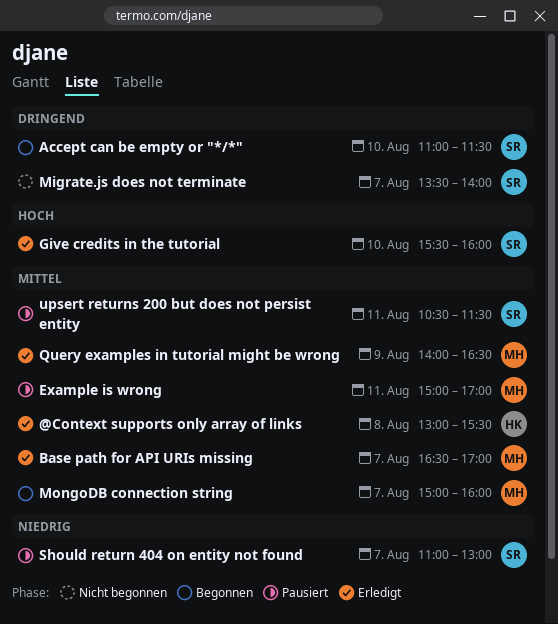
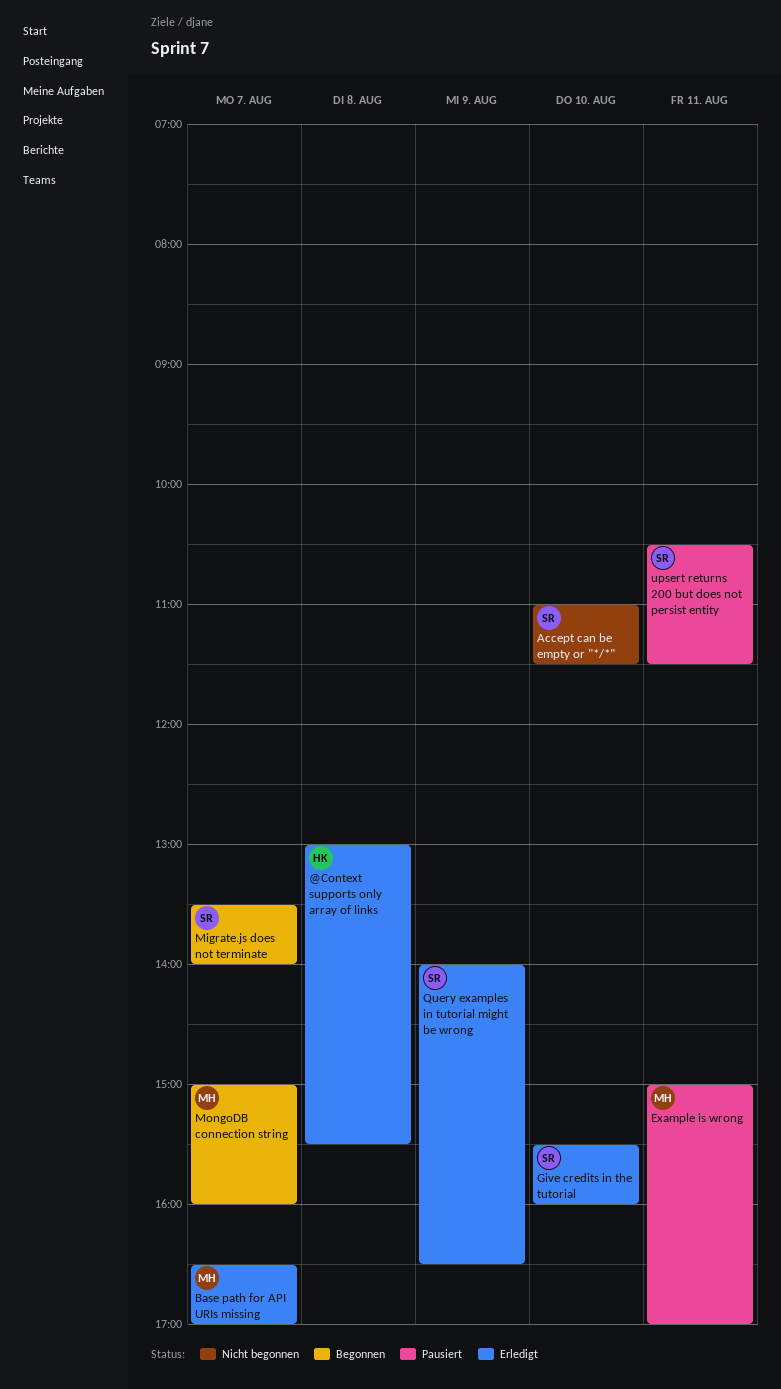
Accept can be empty or "*/*", status: Begonnen -> Nicht begonnen
Migrate.js does not terminate, status: Nicht begonnen -> Begonnen
Query examples in tutorial might be wrong, owner: MH -> SR
Should return 404 on entity not found: present -> none

